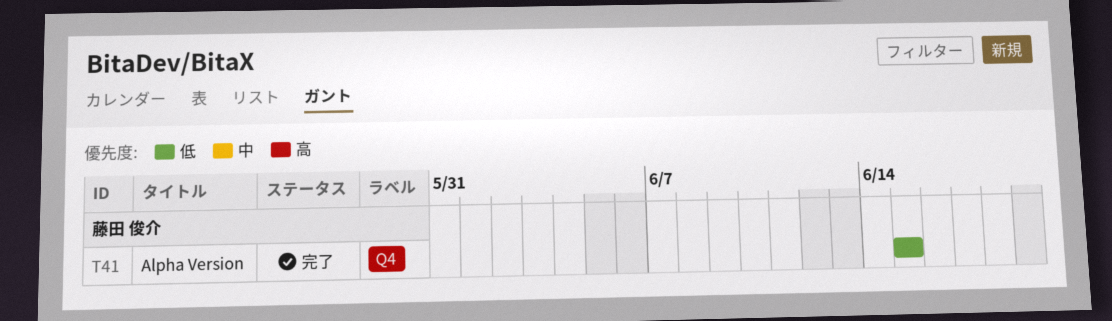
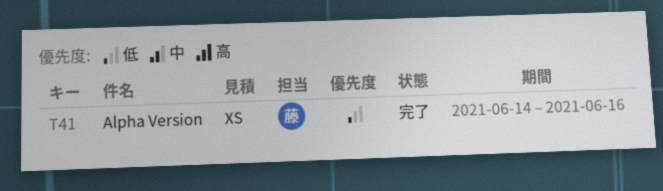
T41, start: Jun 15 -> Jun 14
T41, due: Jun 15 -> Jun 16

